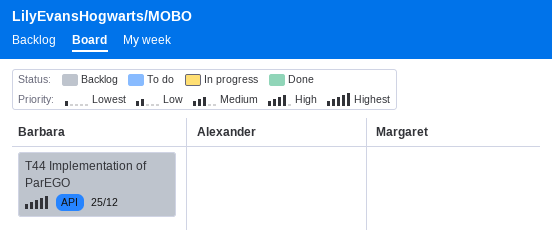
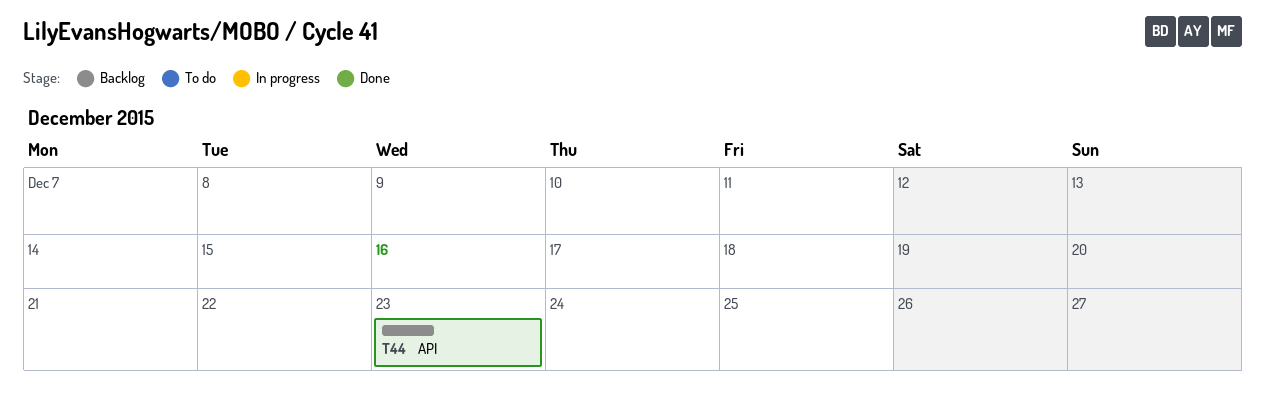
T44, due: Dec 25 -> Dec 23

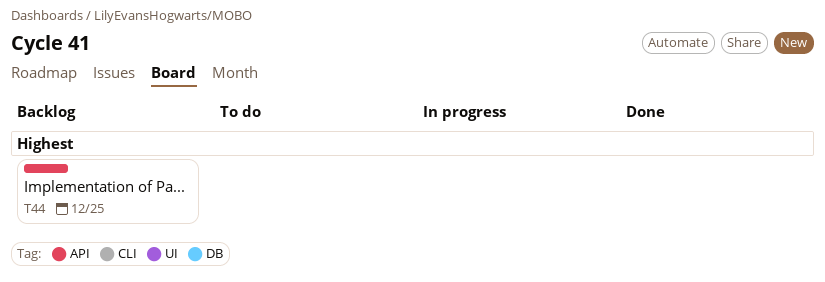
T44, due: Dec 23 -> Dec 25

